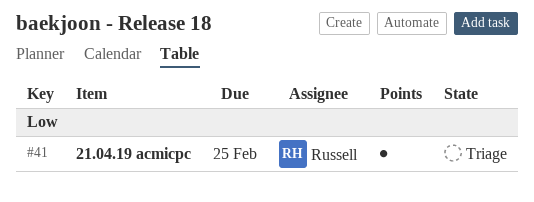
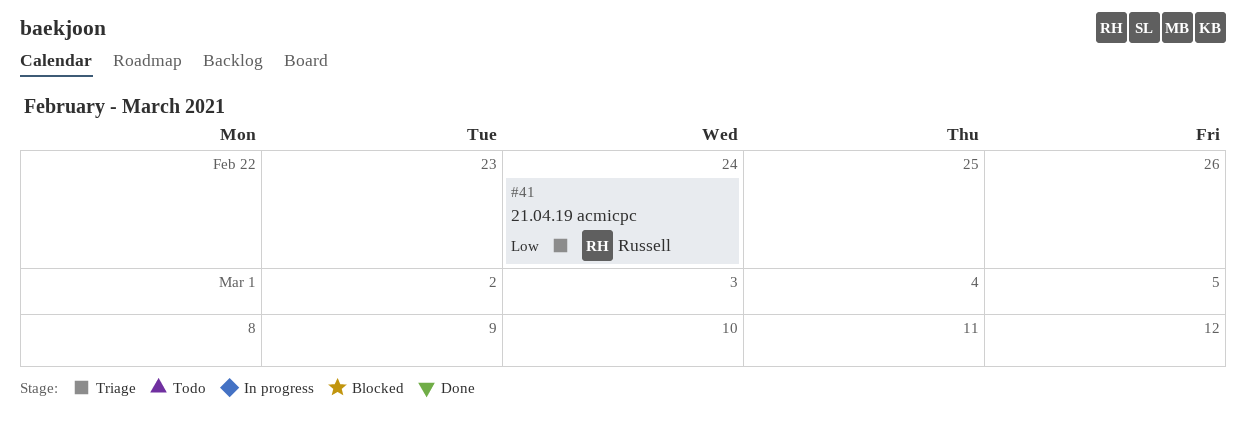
#41, due: Feb 25 -> Feb 24

